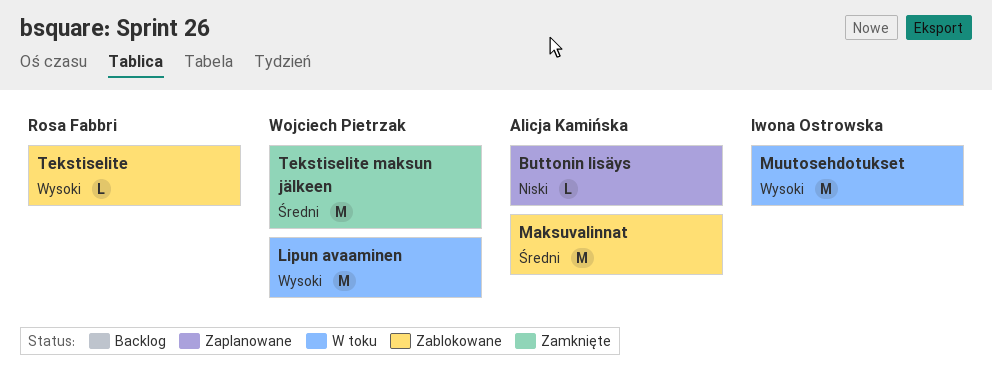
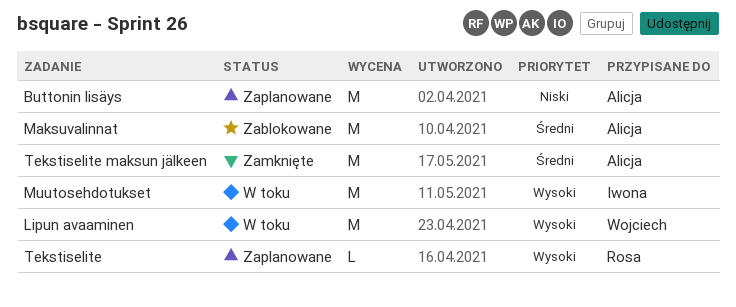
Buttonin lisäys, estimate: L -> M
Tekstiselite, status: Zablokowane -> Zaplanowane
Tekstiselite maksun jälkeen, owner: Wojciech Pietrzak -> Alicja Kamińska

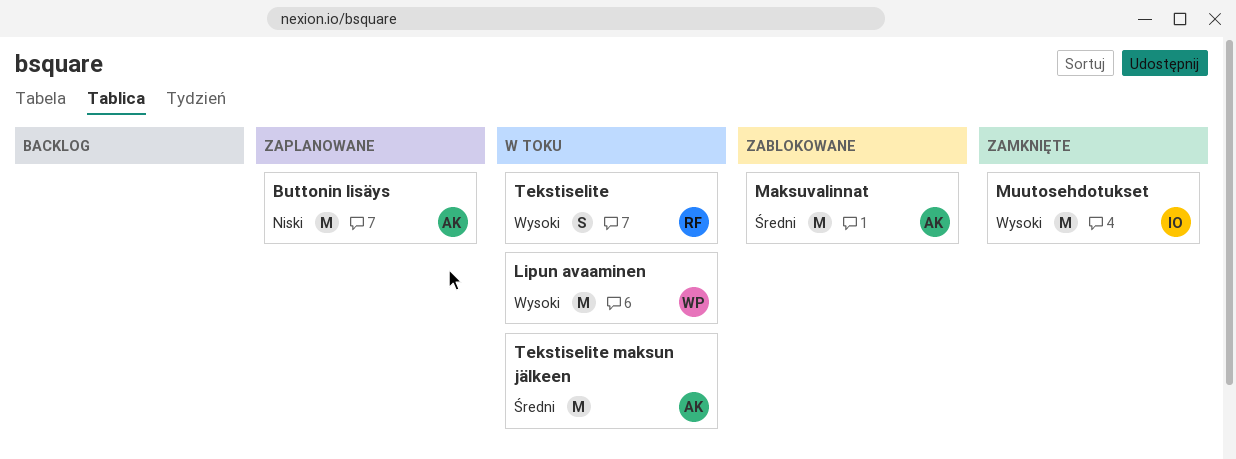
Muutosehdotukset, status: W toku -> Zamknięte
Tekstiselite, status: Zaplanowane -> W toku
Tekstiselite, estimate: L -> S
Tekstiselite maksun jälkeen, status: Zamknięte -> W toku

